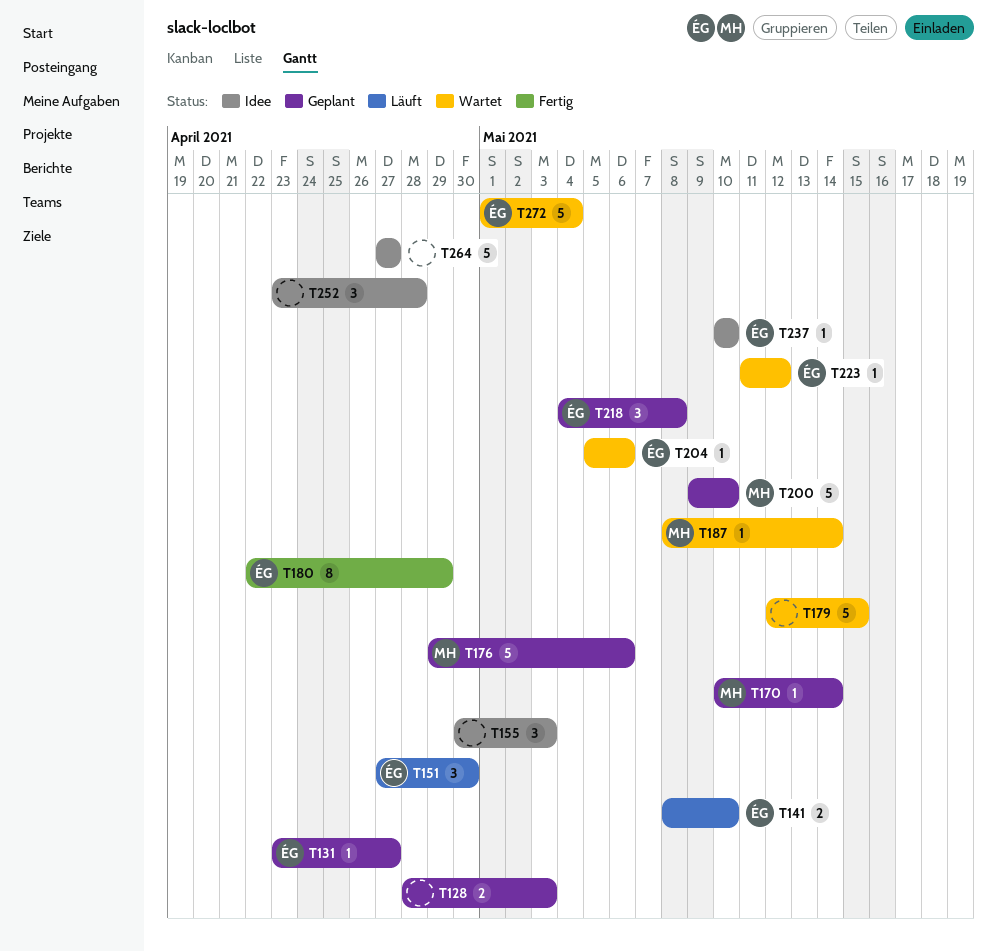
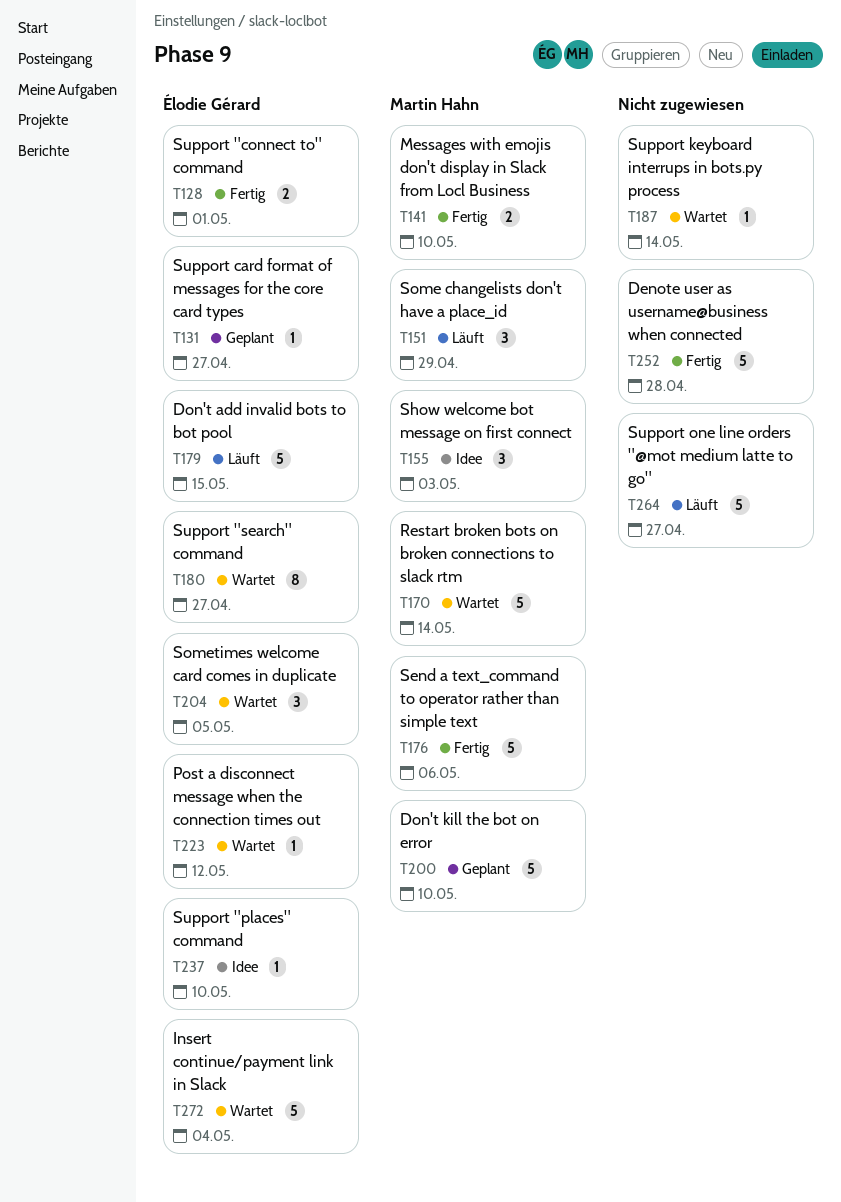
T128, status: Geplant -> Fertig
T128, owner: none -> Élodie Gérard
T128, due: May 3 -> May 1
T141, status: Läuft -> Fertig
T141, owner: Élodie Gérard -> Martin Hahn
T151, owner: Élodie Gérard -> Martin Hahn
T151, due: Apr 30 -> Apr 29
T155, owner: none -> Martin Hahn
T170, status: Geplant -> Wartet
T170, estimate: 1 -> 5
T176, status: Geplant -> Fertig
T179, status: Wartet -> Läuft
T179, owner: none -> Élodie Gérard
T180, status: Fertig -> Wartet
T180, due: Apr 29 -> Apr 27
T187, owner: Martin Hahn -> none
T204, estimate: 1 -> 3
T204, due: May 6 -> May 5
T218: present -> none
T252, status: Idee -> Fertig
T252, estimate: 3 -> 5
T264, status: Idee -> Läuft

